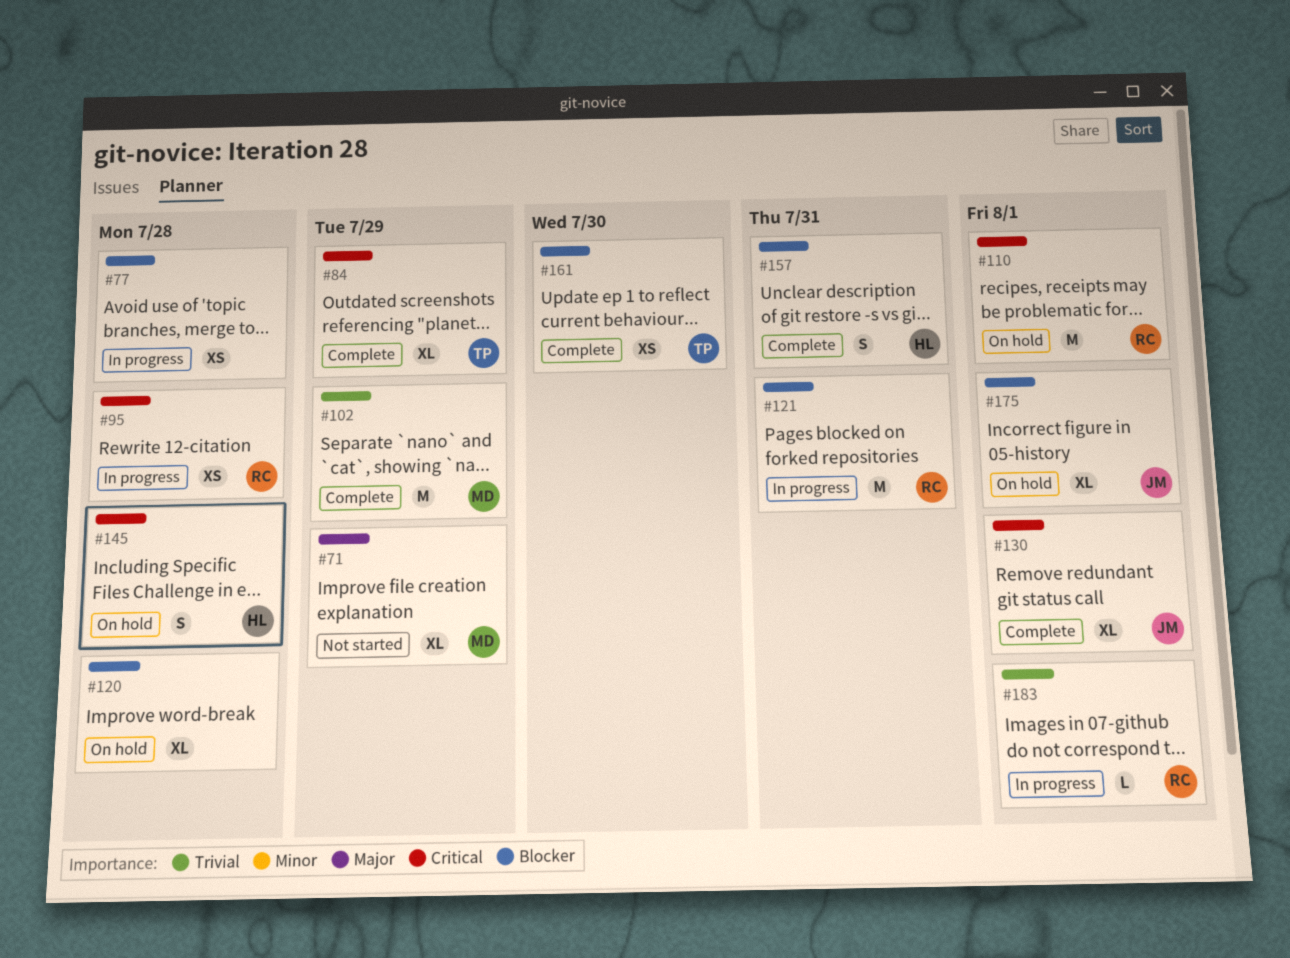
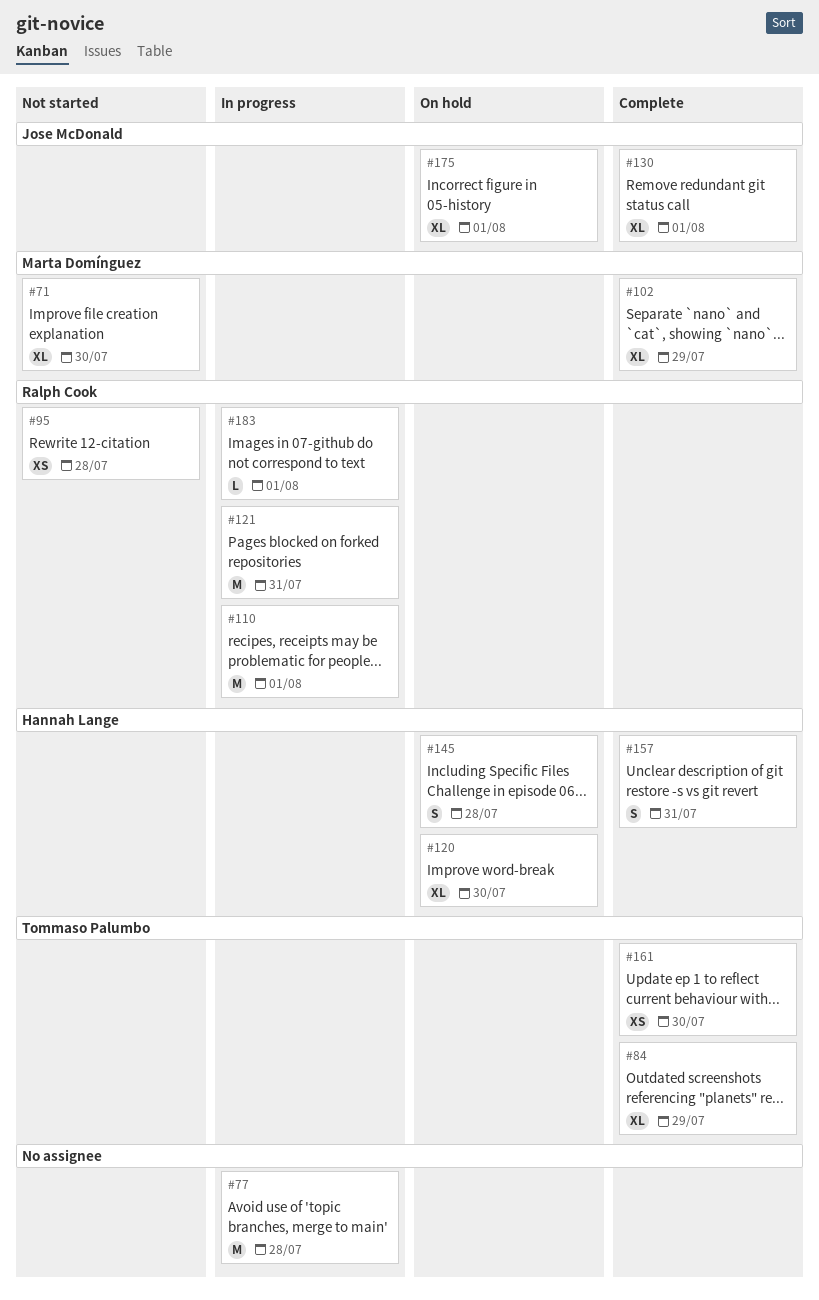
#71, due: Jul 29 -> Jul 30
#77, estimate: XS -> M
#95, status: In progress -> Not started
#102, estimate: M -> XL
#110, status: On hold -> In progress
#120, owner: none -> Hannah Lange
#120, due: Jul 28 -> Jul 30

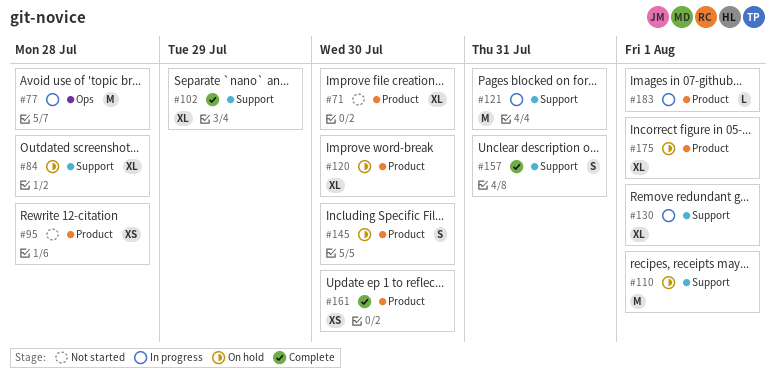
#84, status: Complete -> On hold
#84, due: Jul 29 -> Jul 28
#110, status: In progress -> On hold
#130, status: Complete -> In progress
#145, due: Jul 28 -> Jul 30

